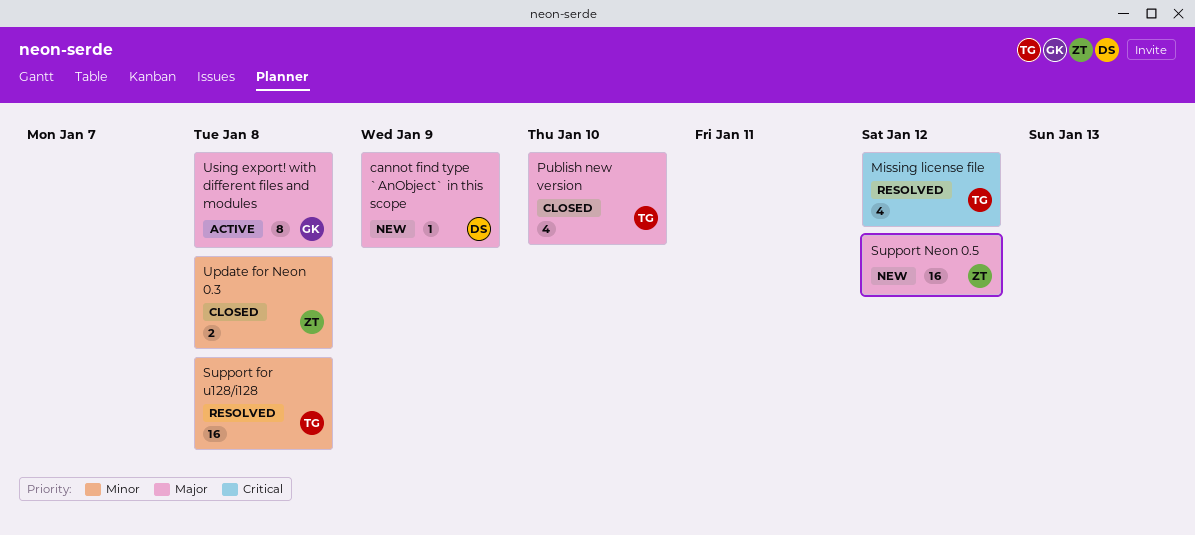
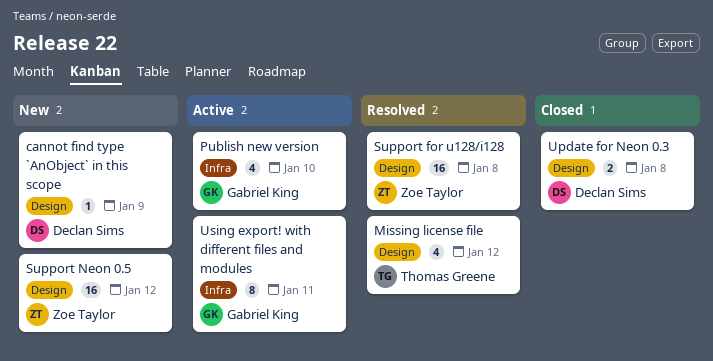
Publish new version, status: Closed -> Active
Publish new version, owner: Thomas Greene -> Gabriel King
Support for u128/i128, owner: Thomas Greene -> Zoe Taylor
Update for Neon 0.3, owner: Zoe Taylor -> Declan Sims
Using export! with different files and modules, due: Jan 8 -> Jan 11

